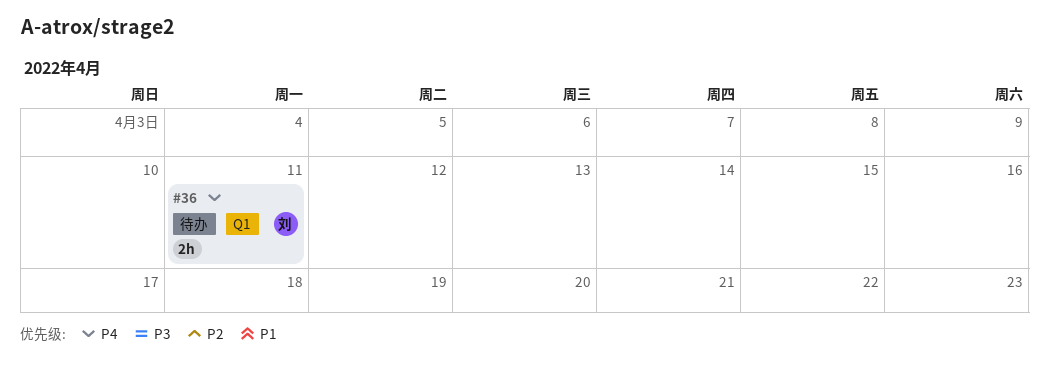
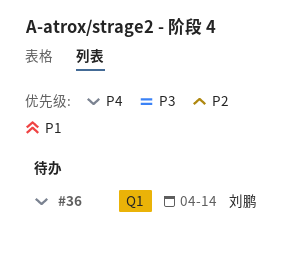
#36, due: Apr 11 -> Apr 14

